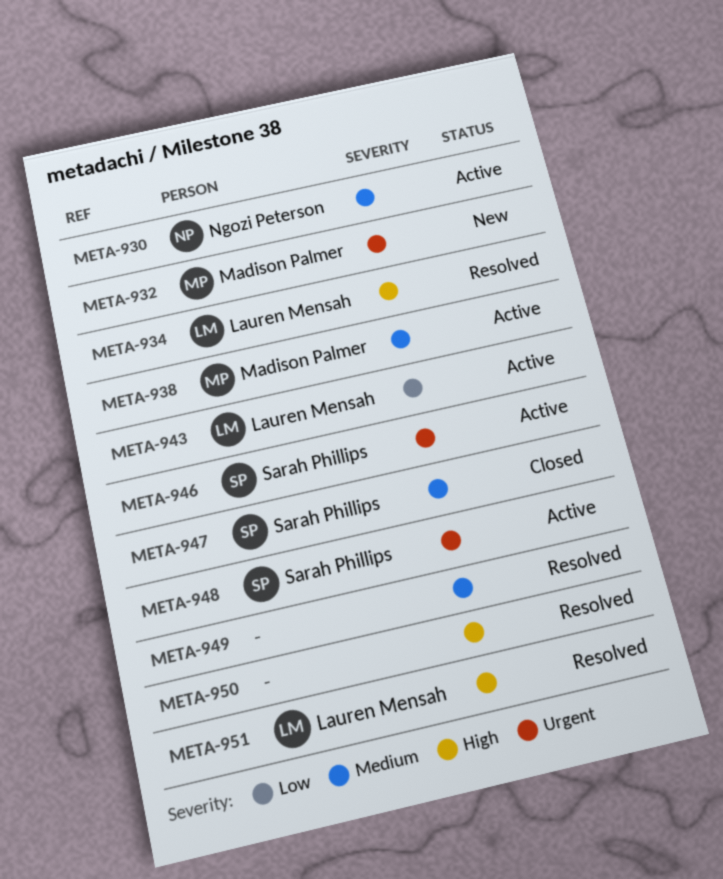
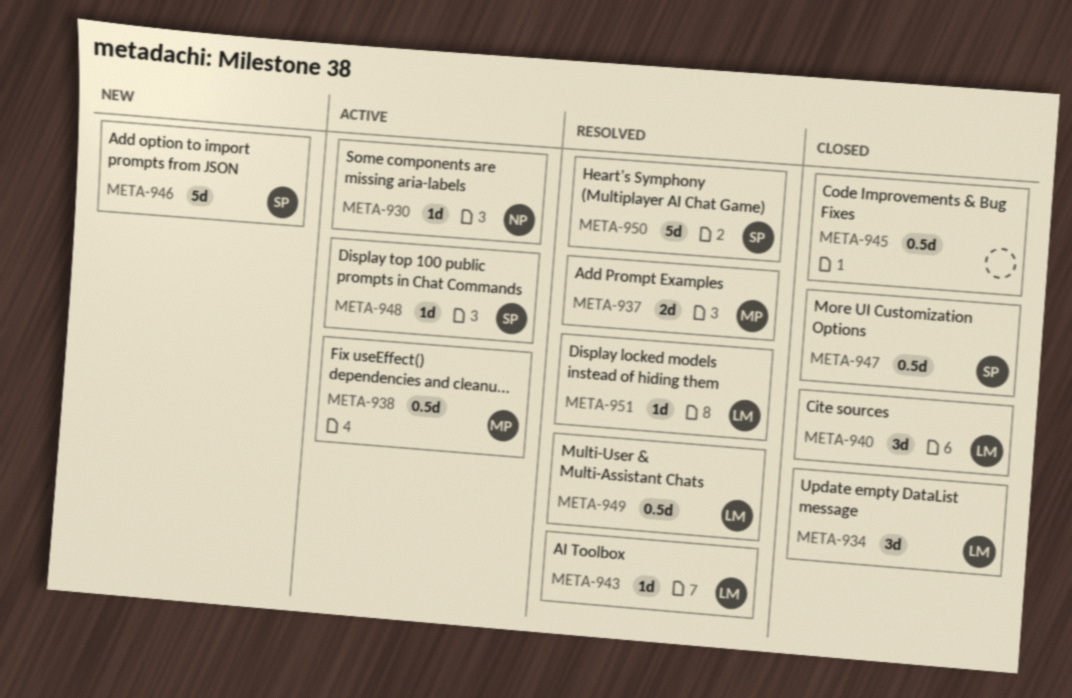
META-932: present -> none
META-934, status: Resolved -> Closed
META-937: none -> present
META-940: none -> present
META-943, status: Active -> Resolved
META-945: none -> present
META-946, status: Active -> New
META-949, owner: none -> Lauren Mensah
META-950, owner: none -> Sarah Phillips

